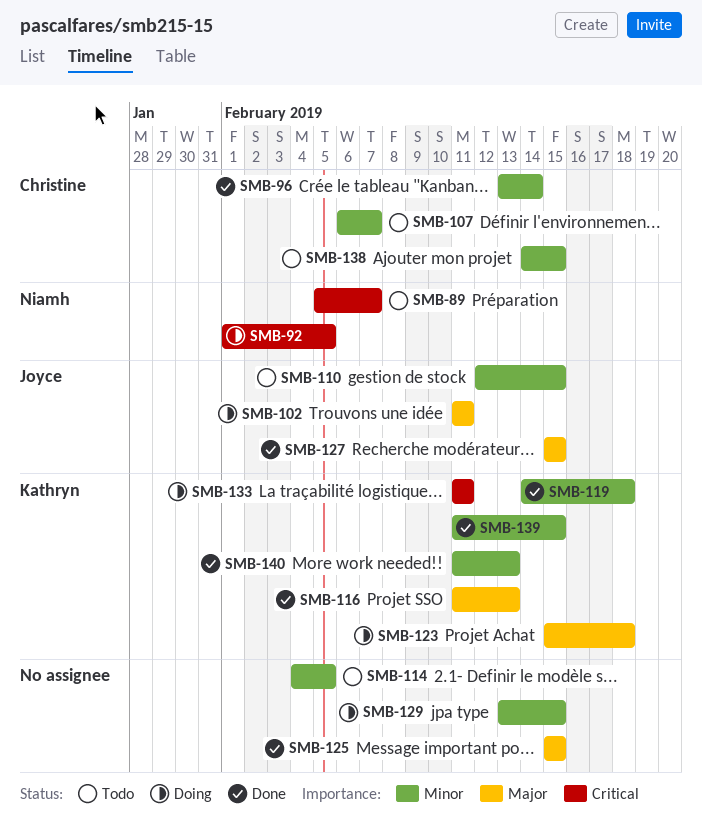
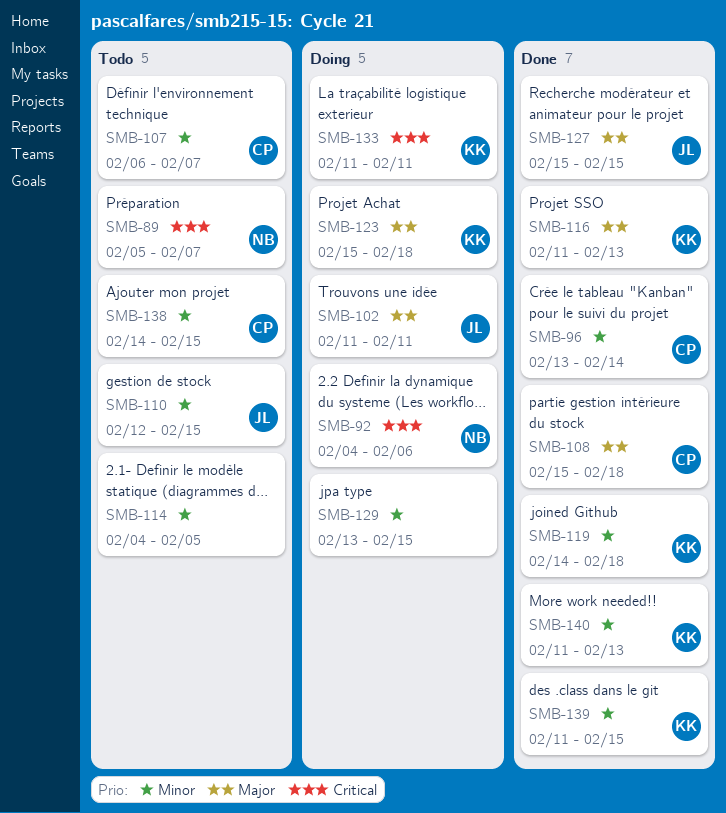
SMB-92, start: Feb 1 -> Feb 4
SMB-92, due: Feb 5 -> Feb 6
SMB-108: none -> present
SMB-125: present -> none

